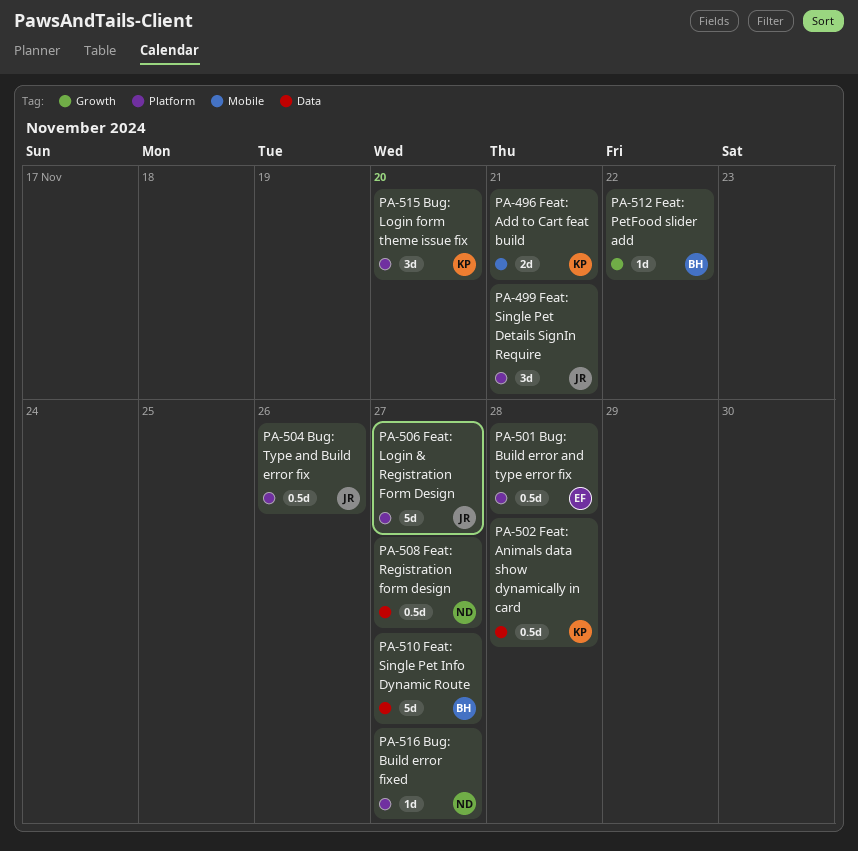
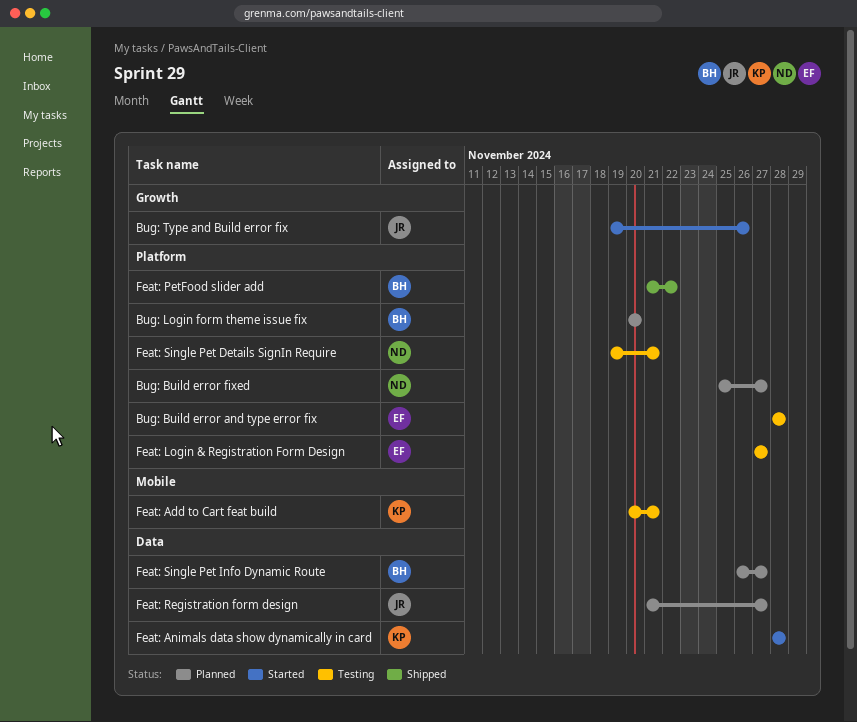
Bug: Login form theme issue fix, owner: KP -> BH
Bug: Type and Build error fix, label: Platform -> Growth
Feat: Login & Registration Form Design, owner: JR -> EF
Feat: PetFood slider add, label: Growth -> Platform
Feat: Registration form design, owner: ND -> JR
Feat: Single Pet Details SignIn Require, owner: JR -> ND

